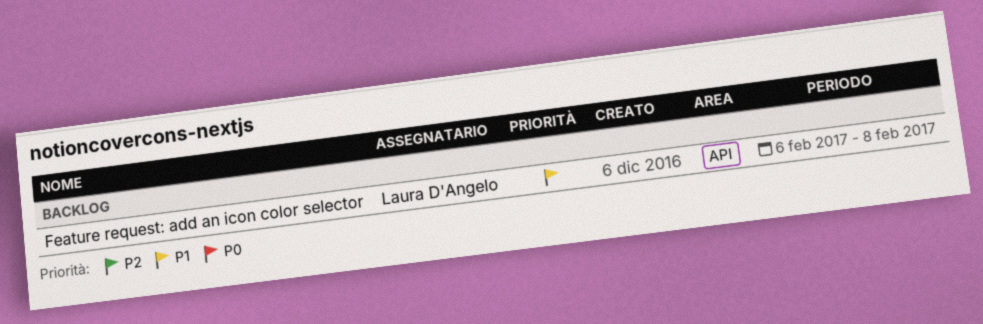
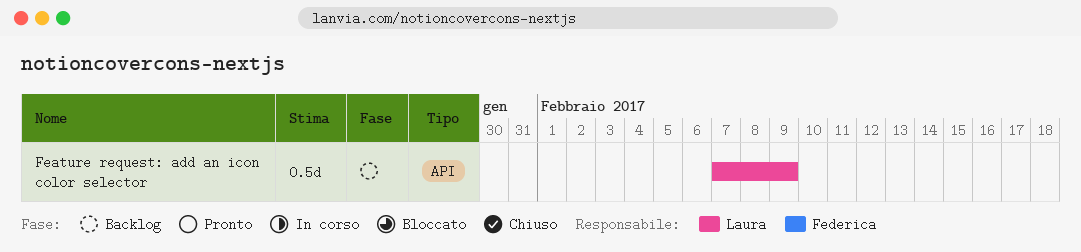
Feature request: add an icon color selector, start: Feb 6 -> Feb 7
Feature request: add an icon color selector, due: Feb 8 -> Feb 9

